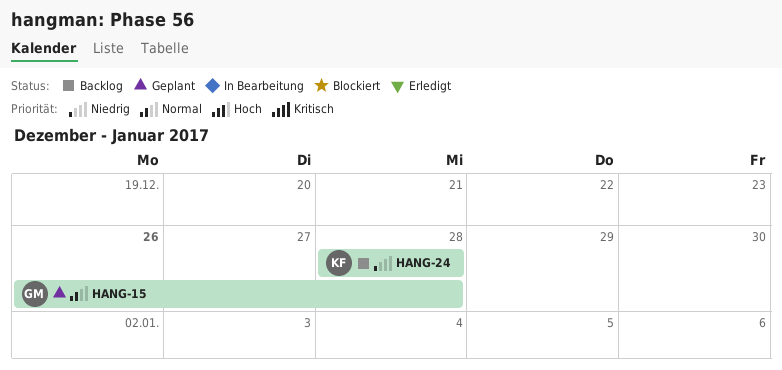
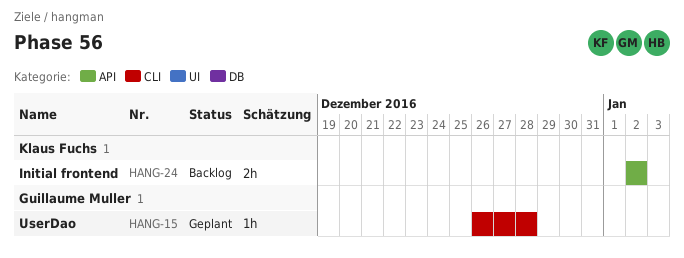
HANG-24, start: Dec 28 -> Jan 2
HANG-24, due: Dec 28 -> Jan 2

